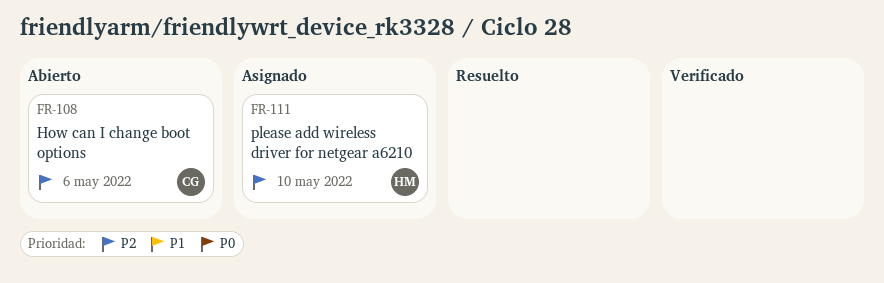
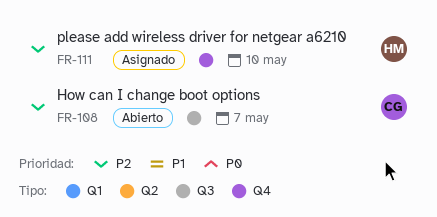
FR-108, due: May 6 -> May 7

